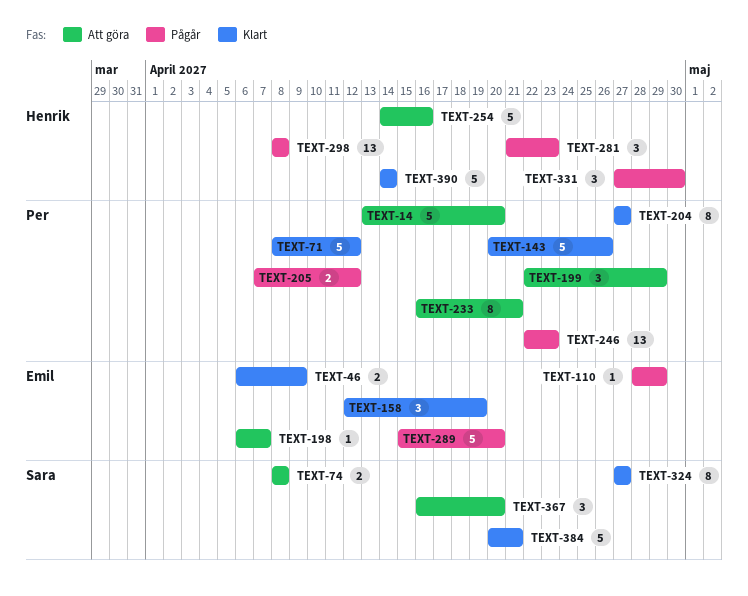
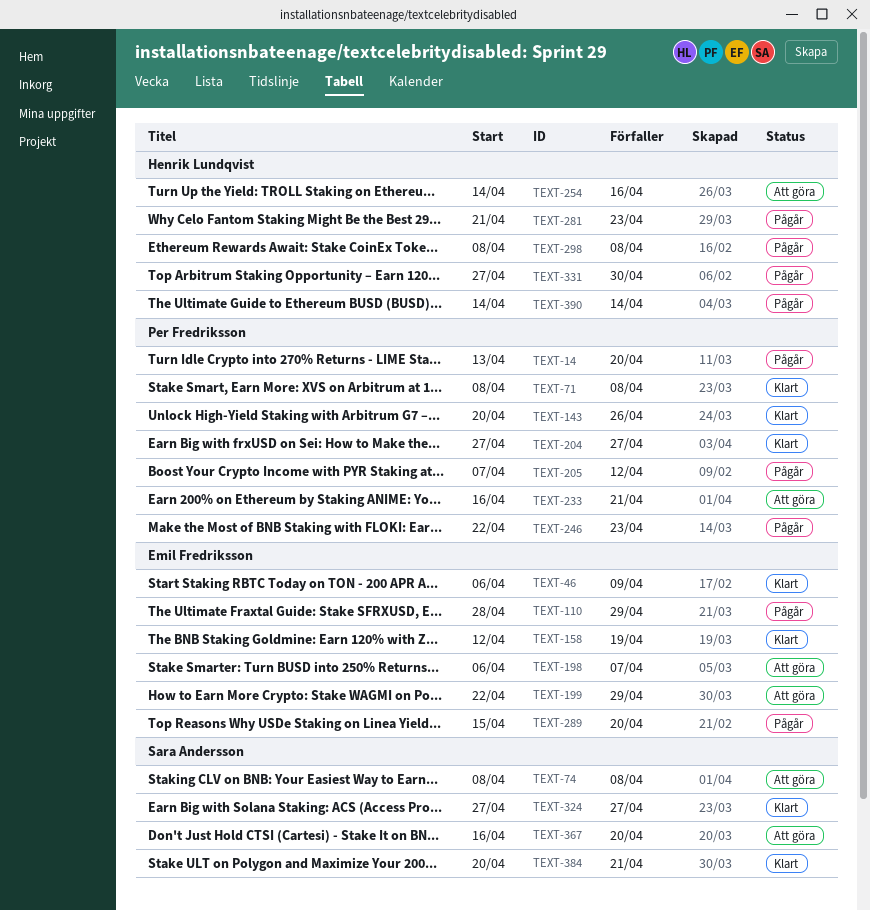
TEXT-14, status: Att göra -> Pågår
TEXT-71, due: Apr 12 -> Apr 8
TEXT-199, owner: Per Fredriksson -> Emil Fredriksson
TEXT-390, status: Klart -> Pågår

